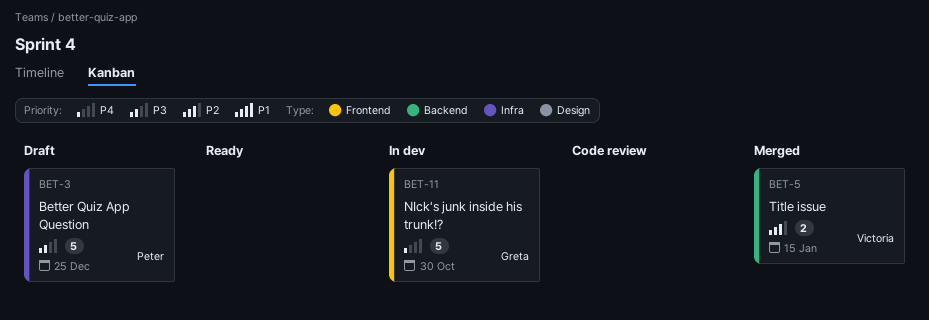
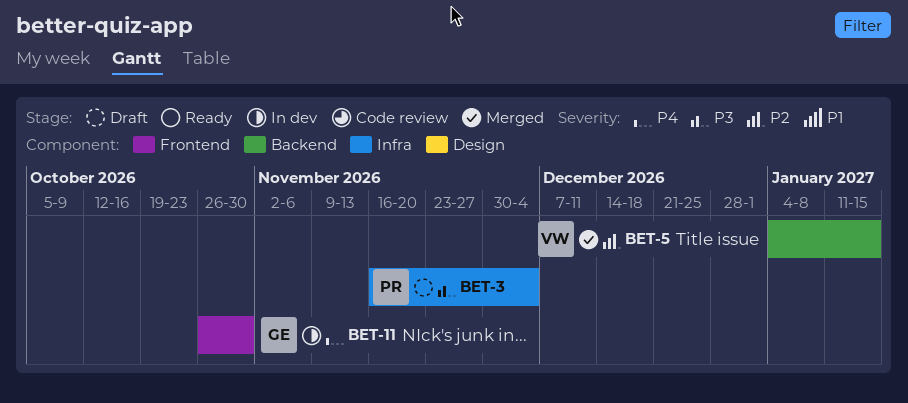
BET-3, due: Dec 25 -> Dec 4

